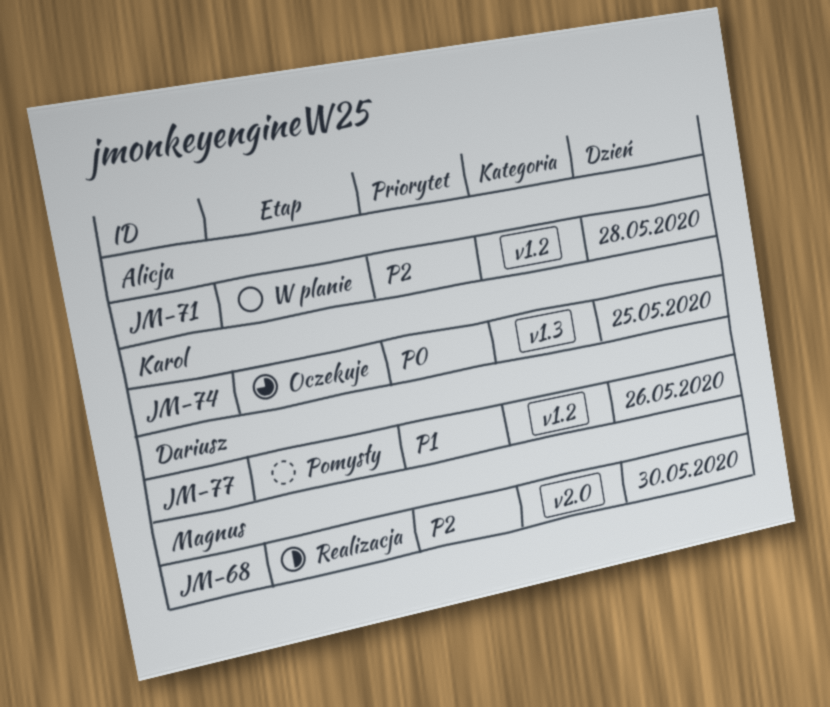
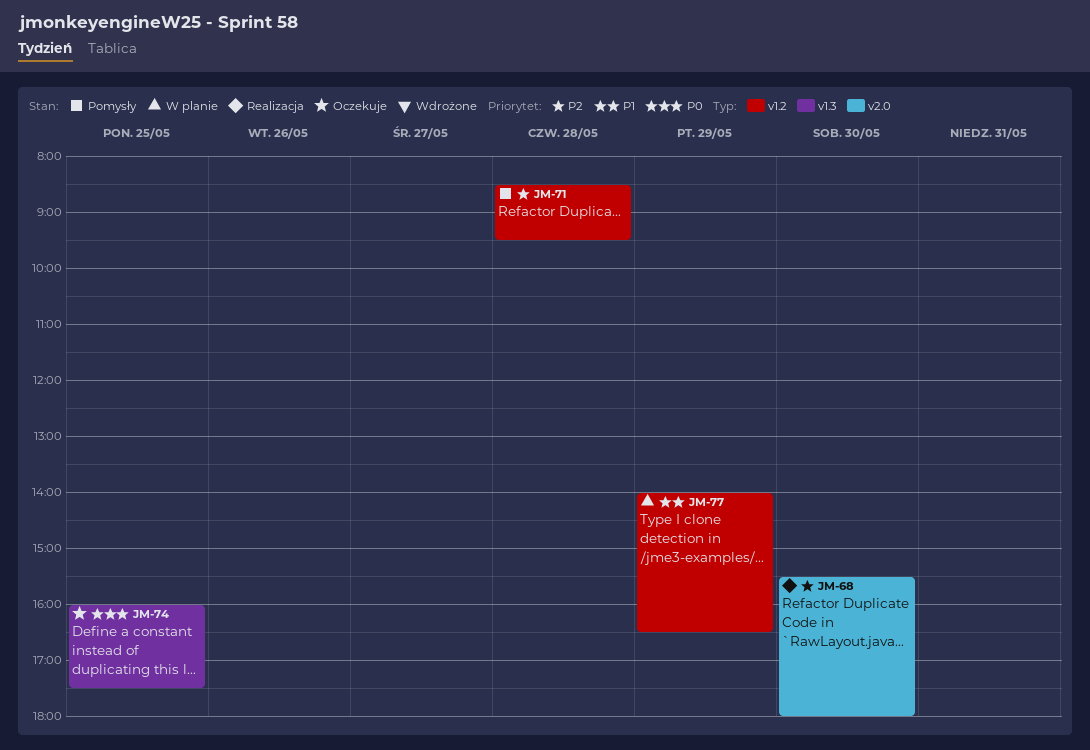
JM-71, status: W planie -> Pomysły
JM-77, status: Pomysły -> W planie
JM-77, day: May 26 -> May 29

